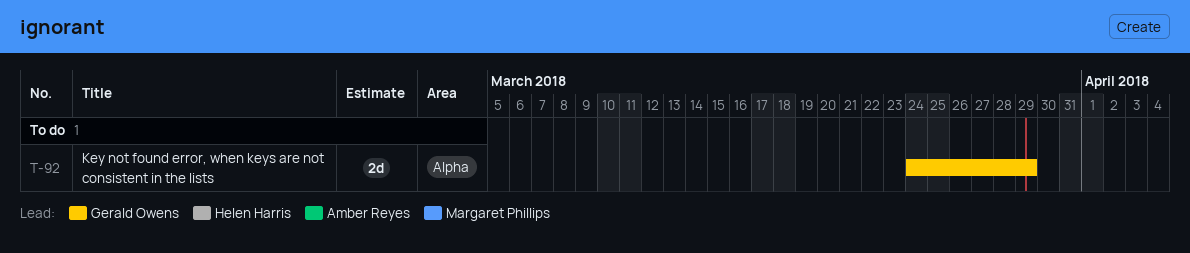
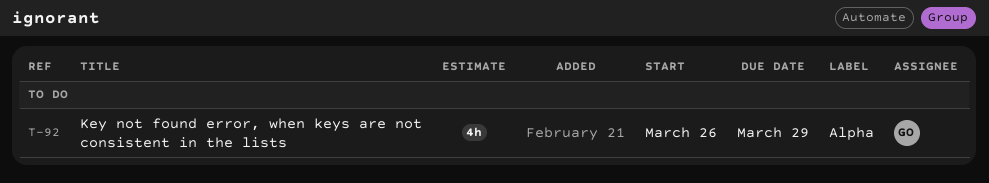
T-92, estimate: 2d -> 4h
T-92, start: Mar 24 -> Mar 26

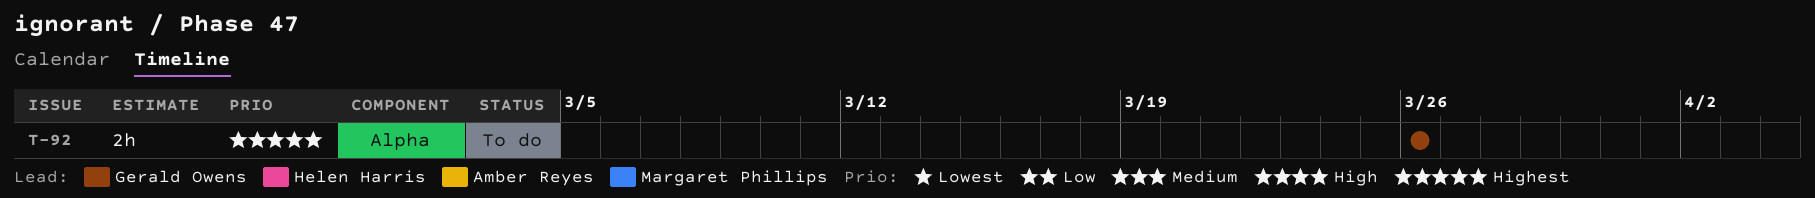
T-92, estimate: 4h -> 2h
T-92, due: Mar 29 -> Mar 26

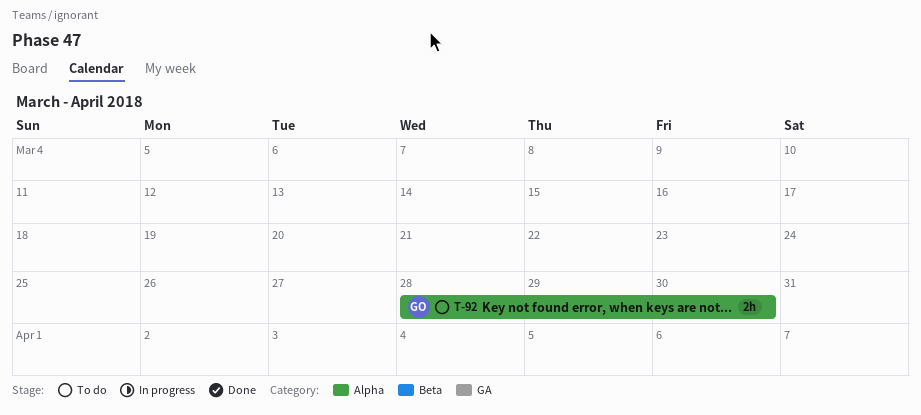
T-92, start: Mar 26 -> Mar 28
T-92, due: Mar 26 -> Mar 30

